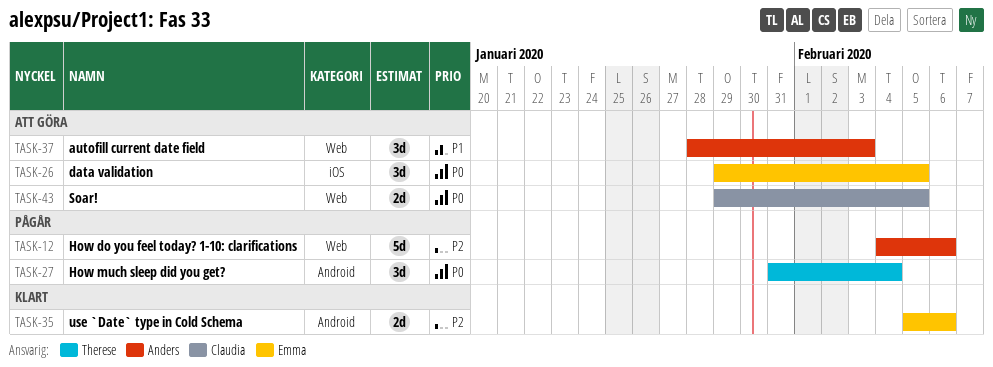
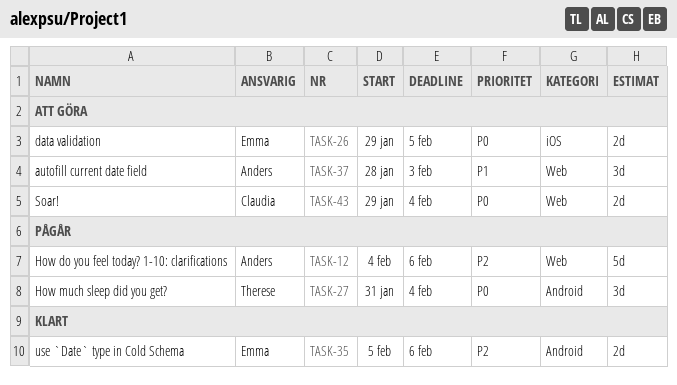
TASK-26, estimate: 3d -> 2d
TASK-43, due: Feb 5 -> Feb 4

